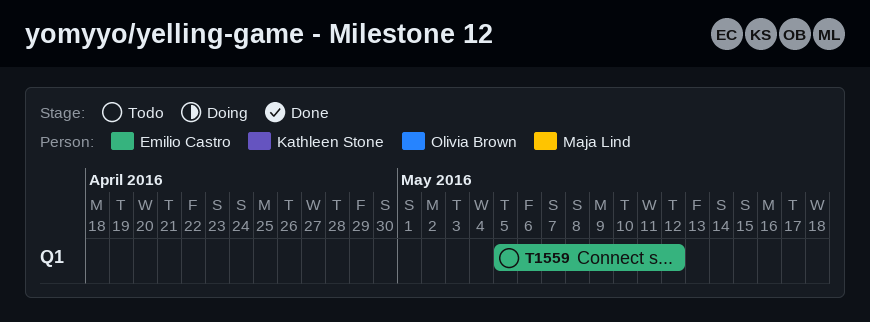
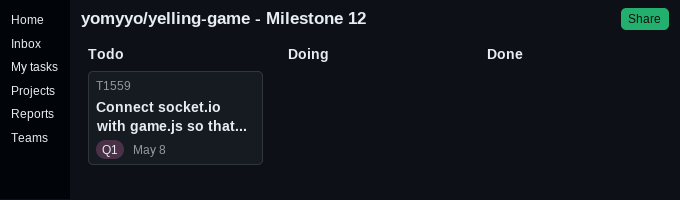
T1559, due: May 12 -> May 8

